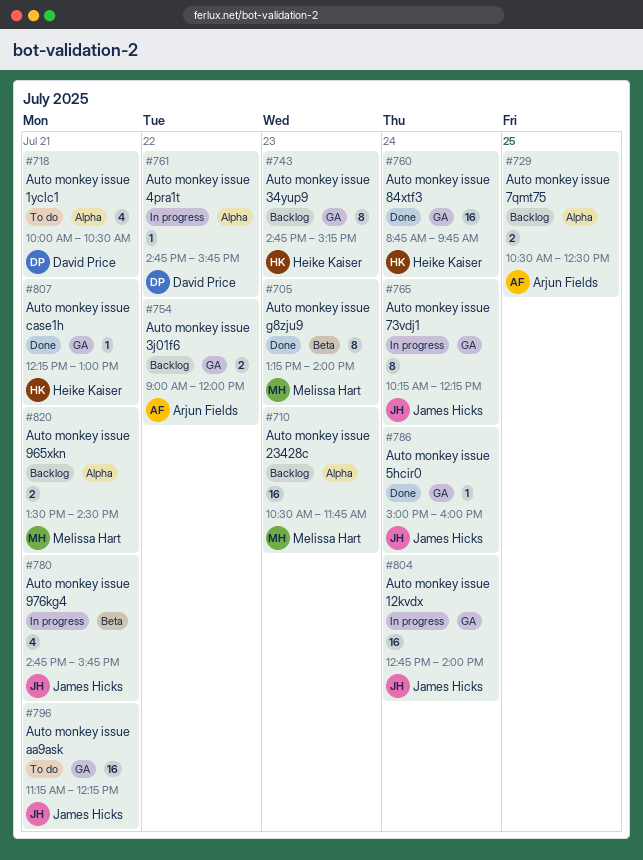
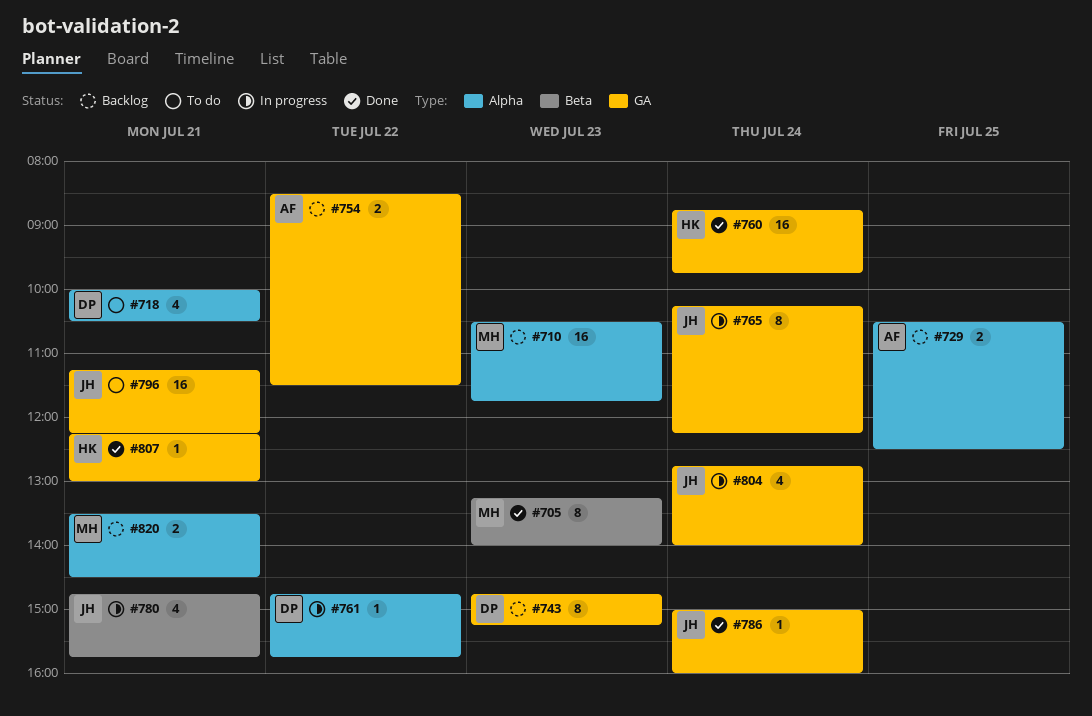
#743, owner: Heike Kaiser -> David Price
#754, begins: 09:00 -> 08:30
#754, ends: 12:00 -> 11:30
#804, estimate: 16 -> 4

